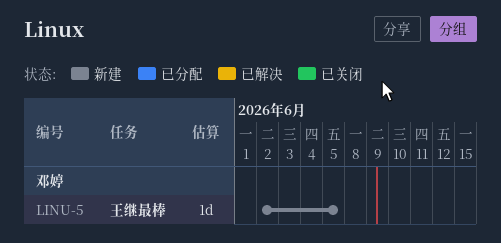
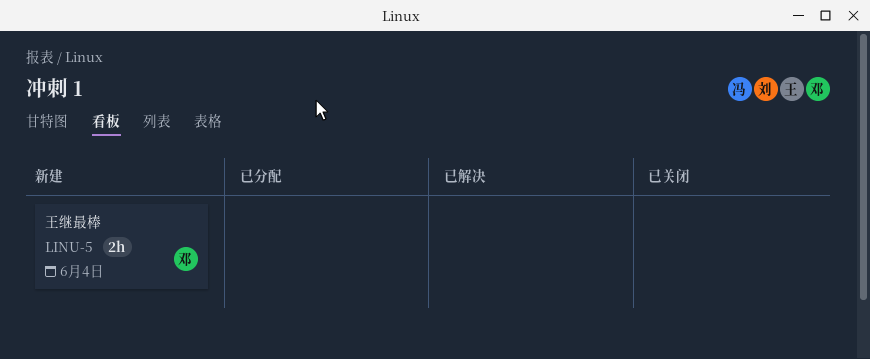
LINU-5, estimate: 1d -> 2h
LINU-5, due: Jun 5 -> Jun 4

